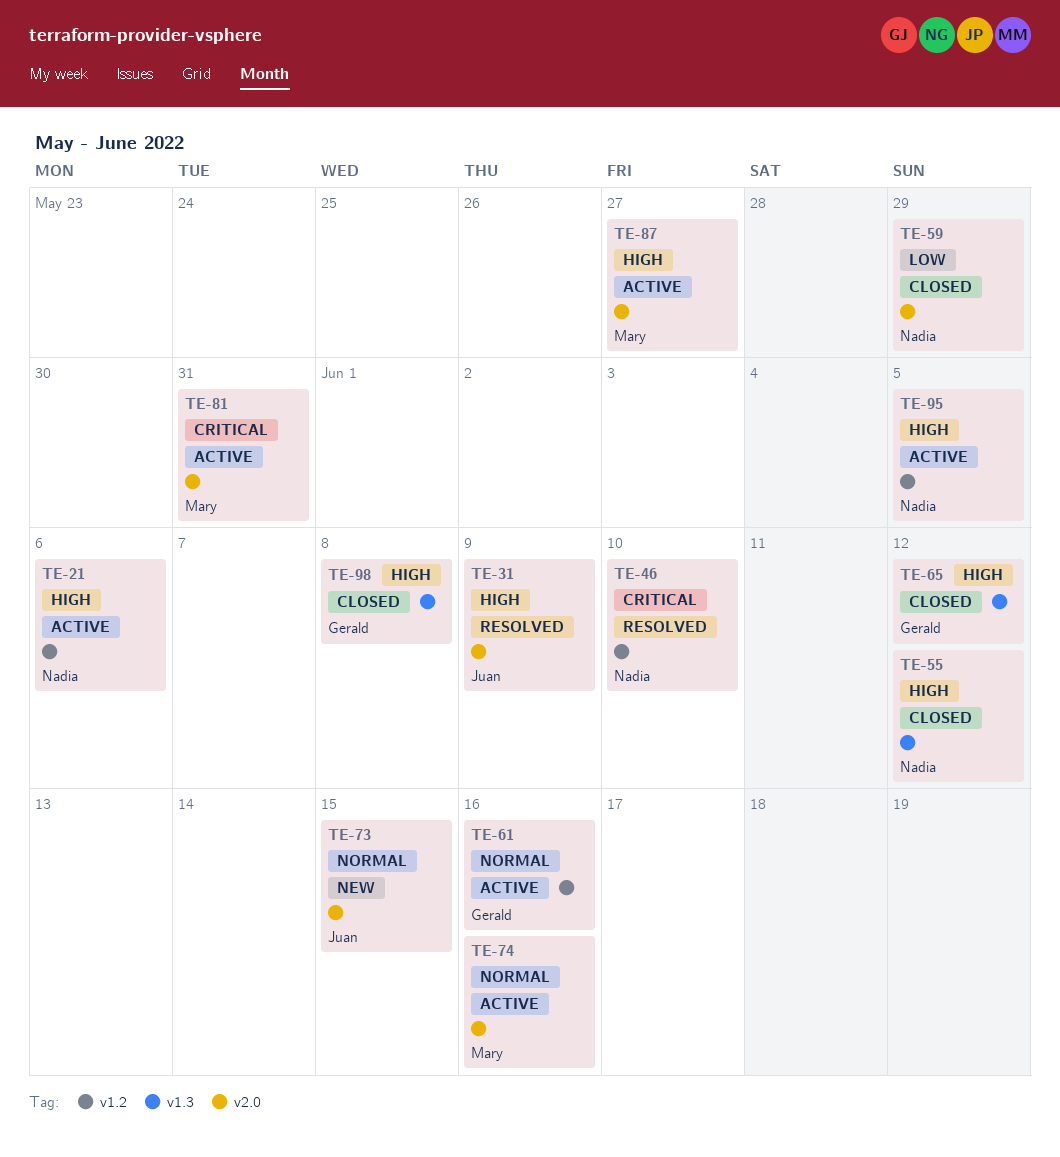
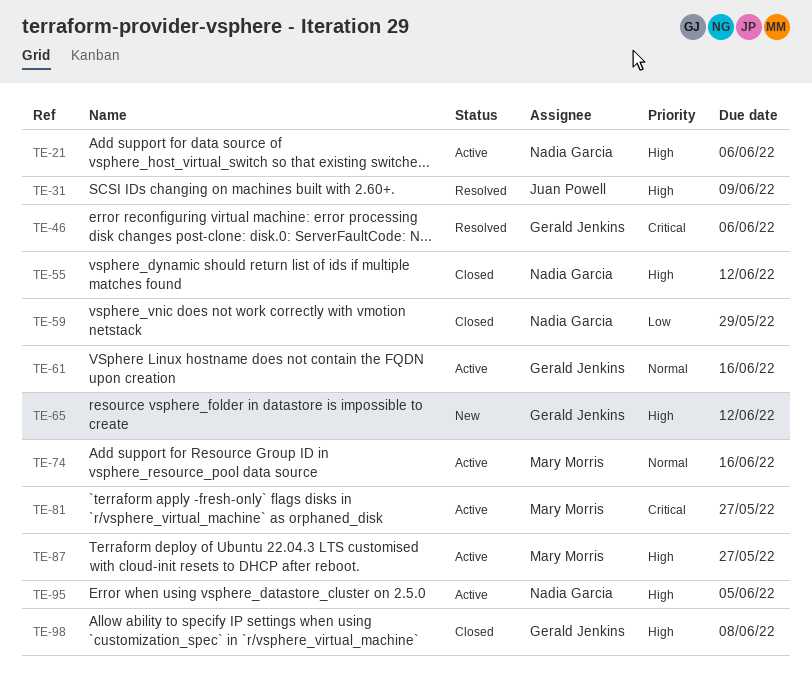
TE-46, owner: Nadia Garcia -> Gerald Jenkins
TE-46, due: Jun 10 -> Jun 6
TE-65, status: Closed -> New
TE-73: present -> none
TE-81, due: May 31 -> May 27

